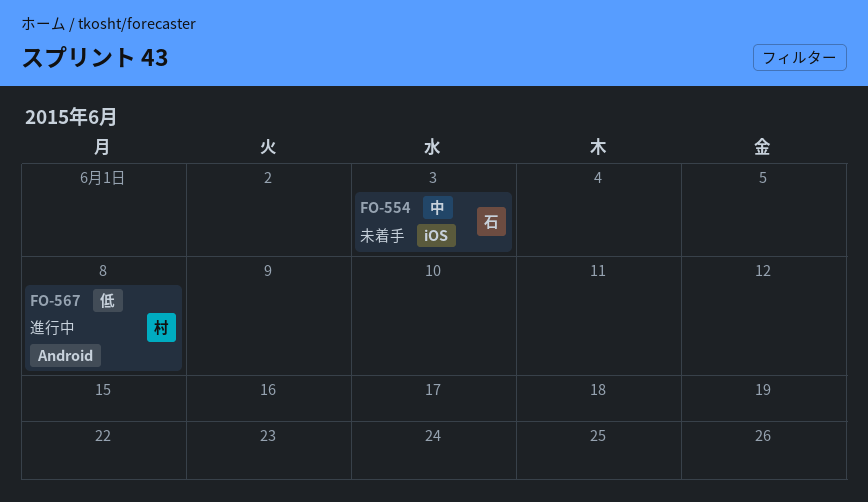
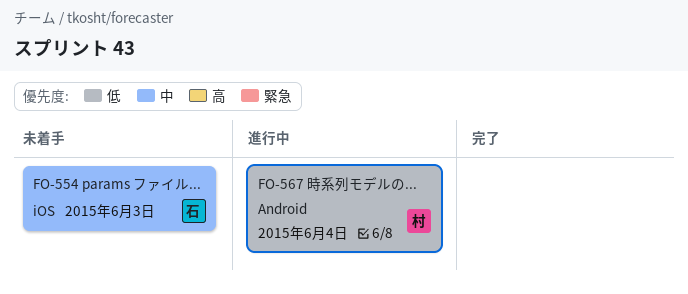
FO-567, due: Jun 8 -> Jun 4

